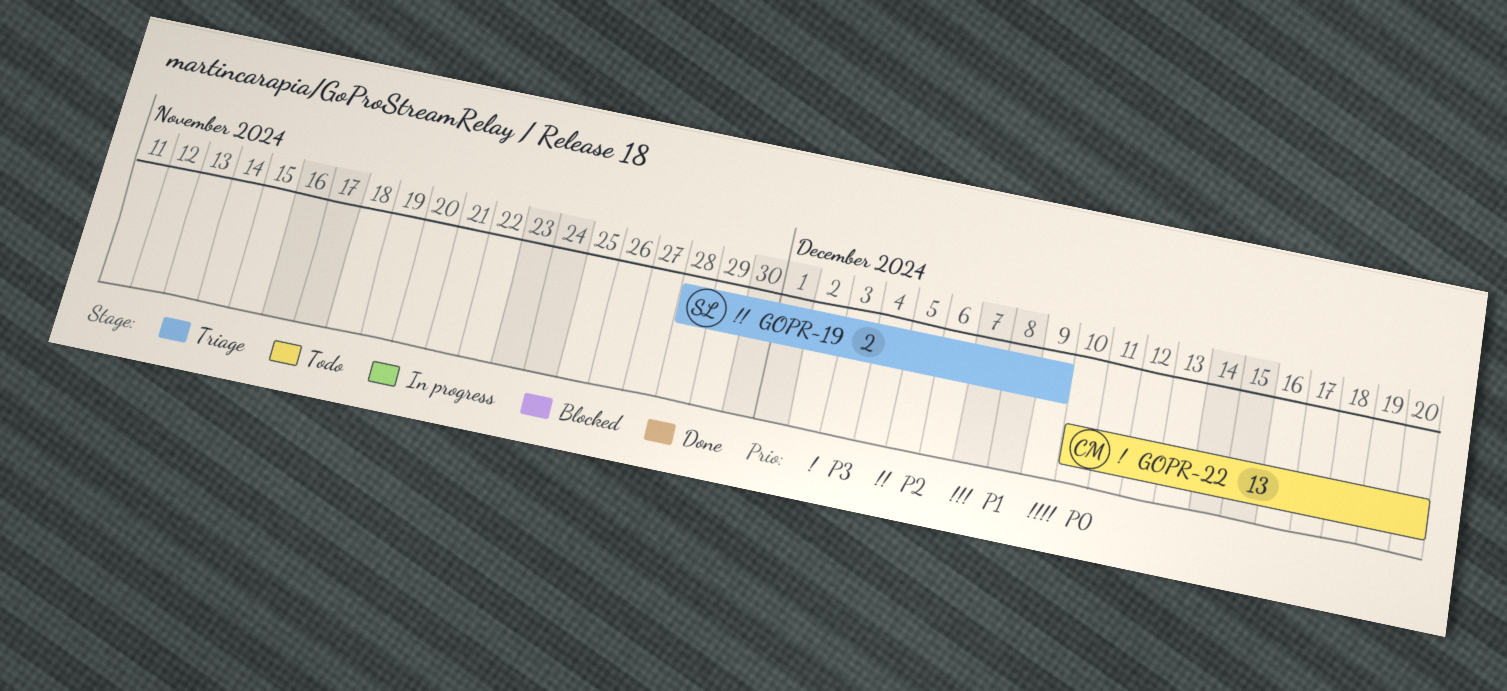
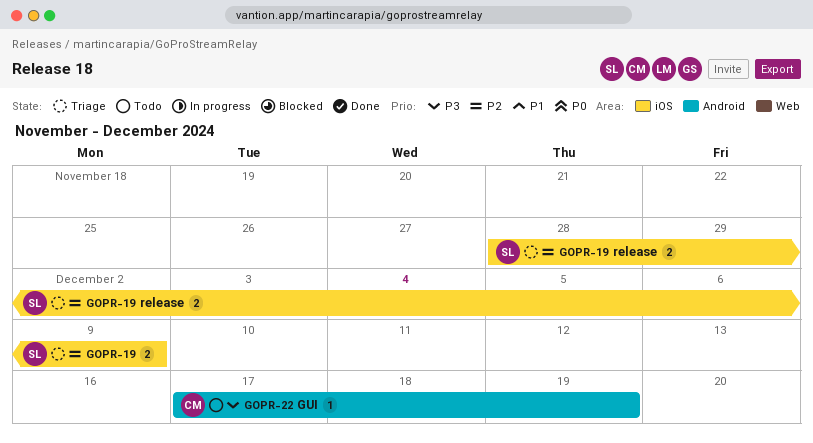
GOPR-22, estimate: 13 -> 1
GOPR-22, start: Dec 10 -> Dec 17
GOPR-22, due: Dec 20 -> Dec 19

